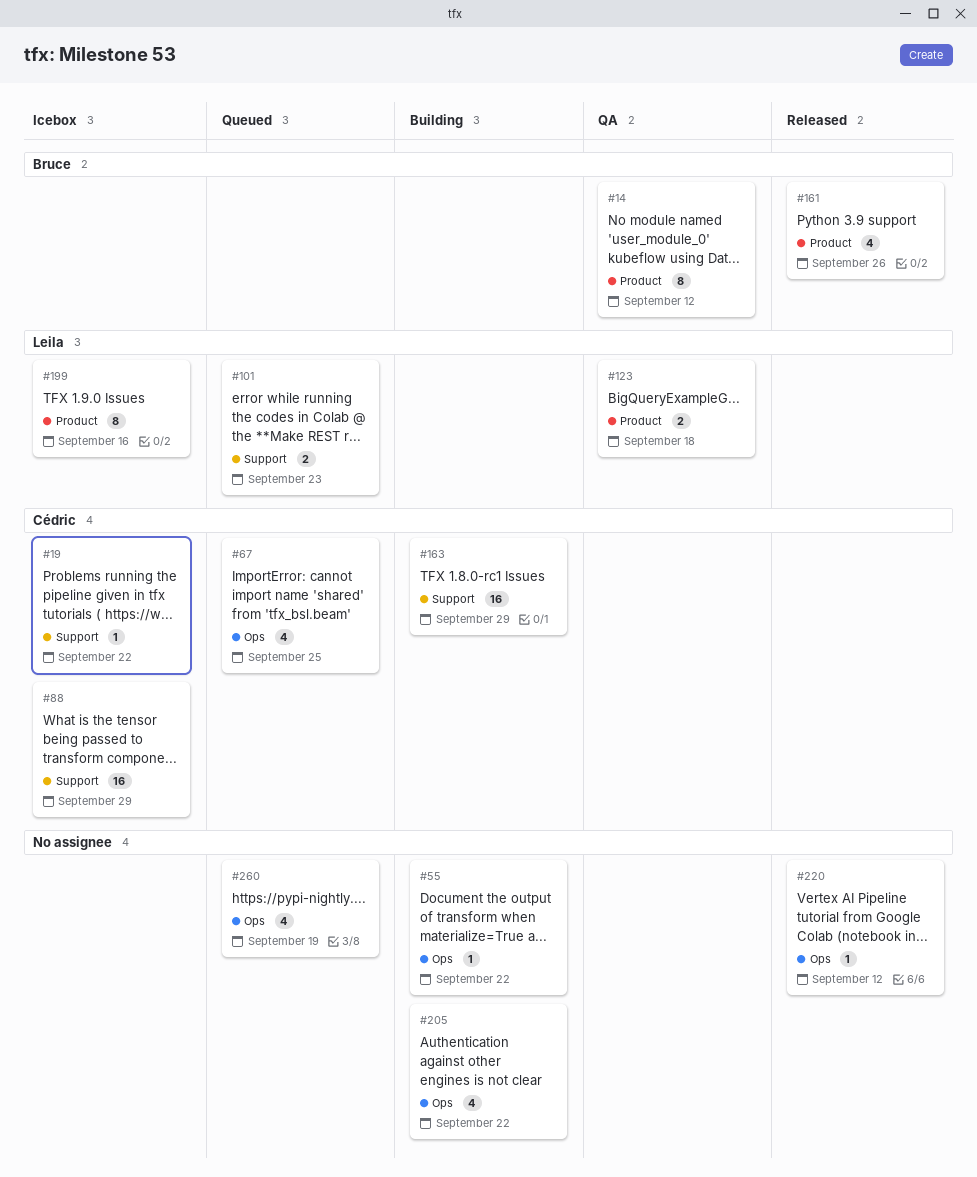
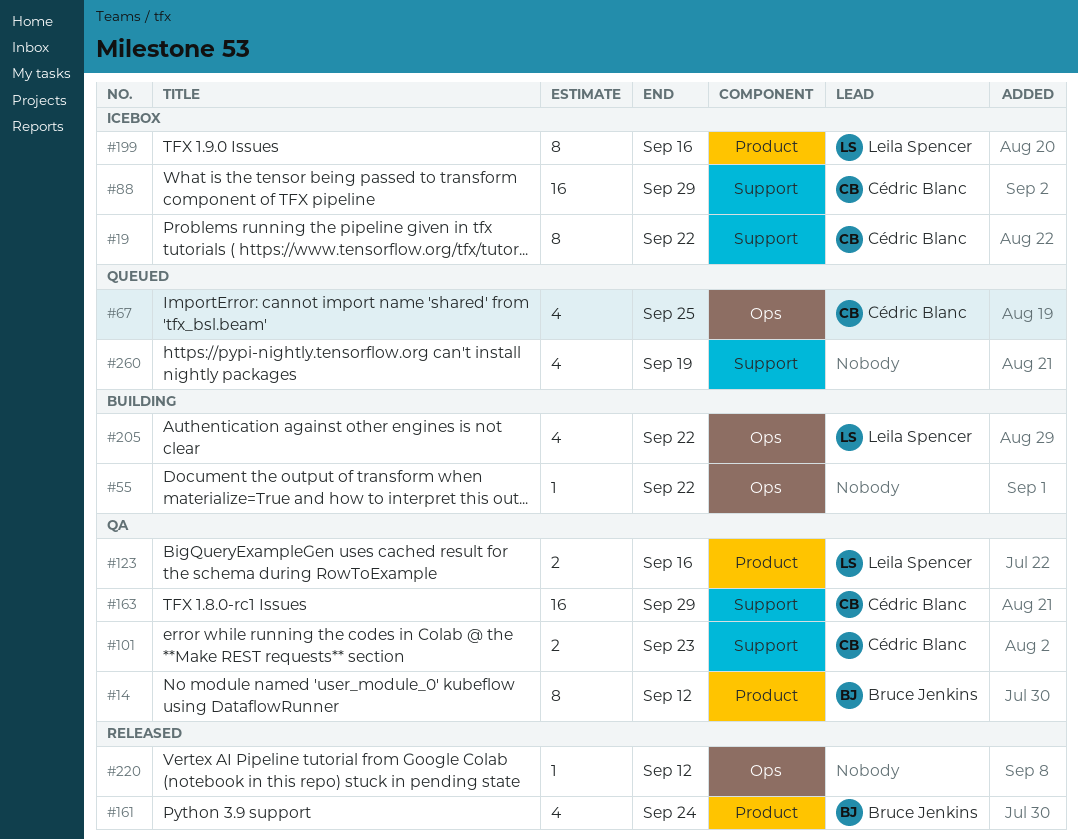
#19, estimate: 1 -> 8
#101, status: Queued -> QA
#101, owner: Leila Spencer -> Cédric Blanc
#123, due: Sep 18 -> Sep 16
#161, due: Sep 26 -> Sep 24
#163, status: Building -> QA
#205, owner: none -> Leila Spencer
#260, label: Ops -> Support

